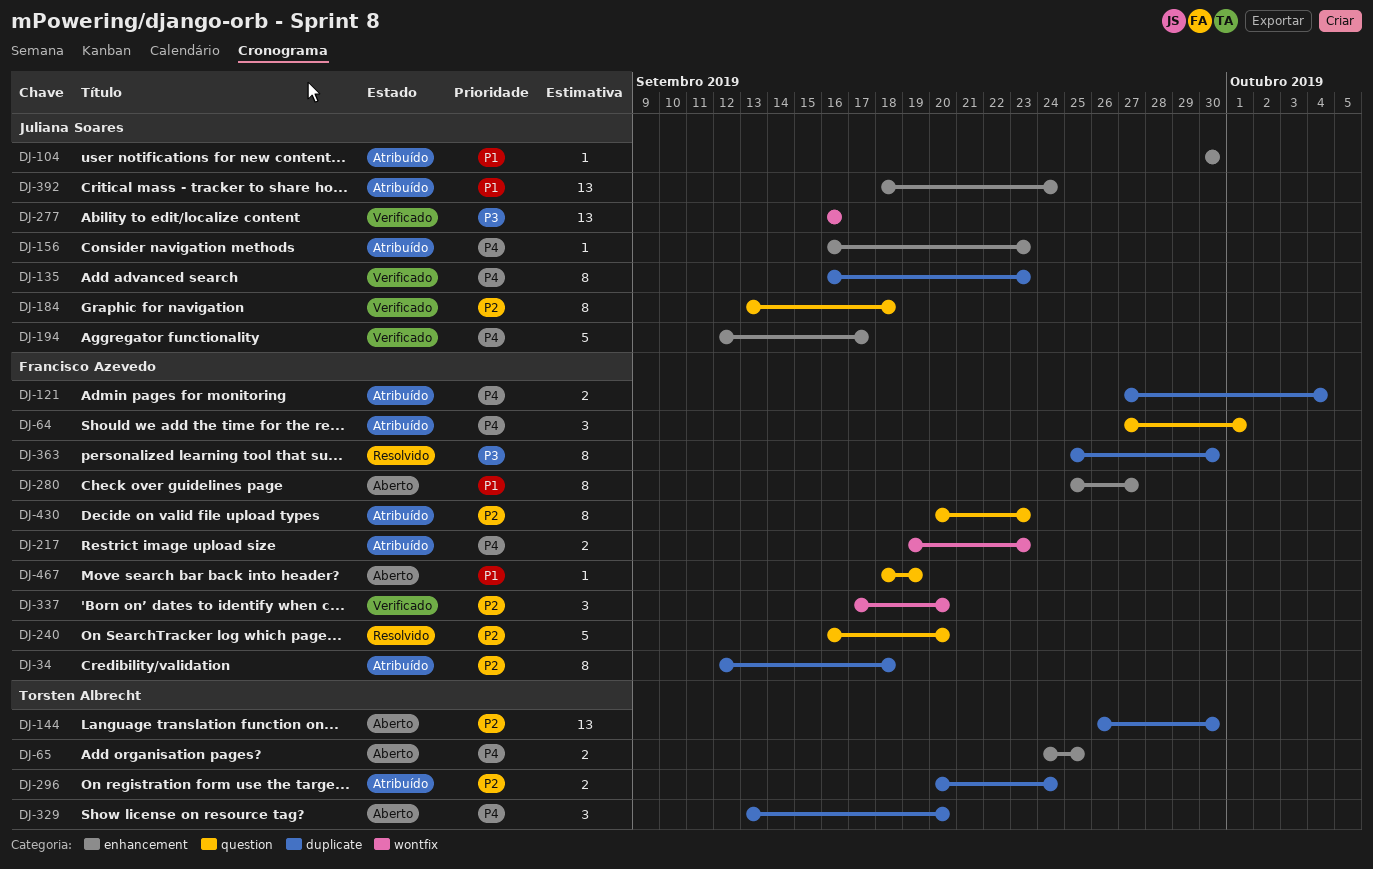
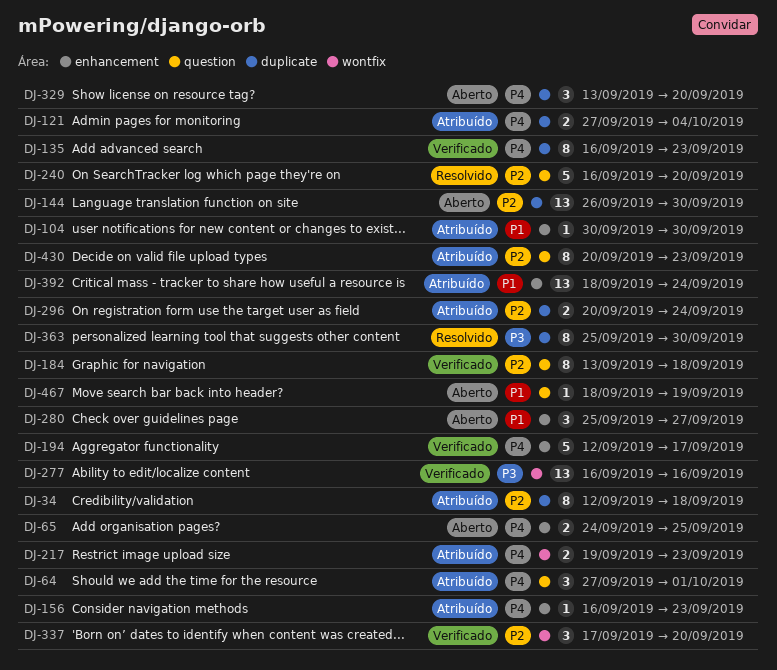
DJ-280, estimate: 8 -> 3

